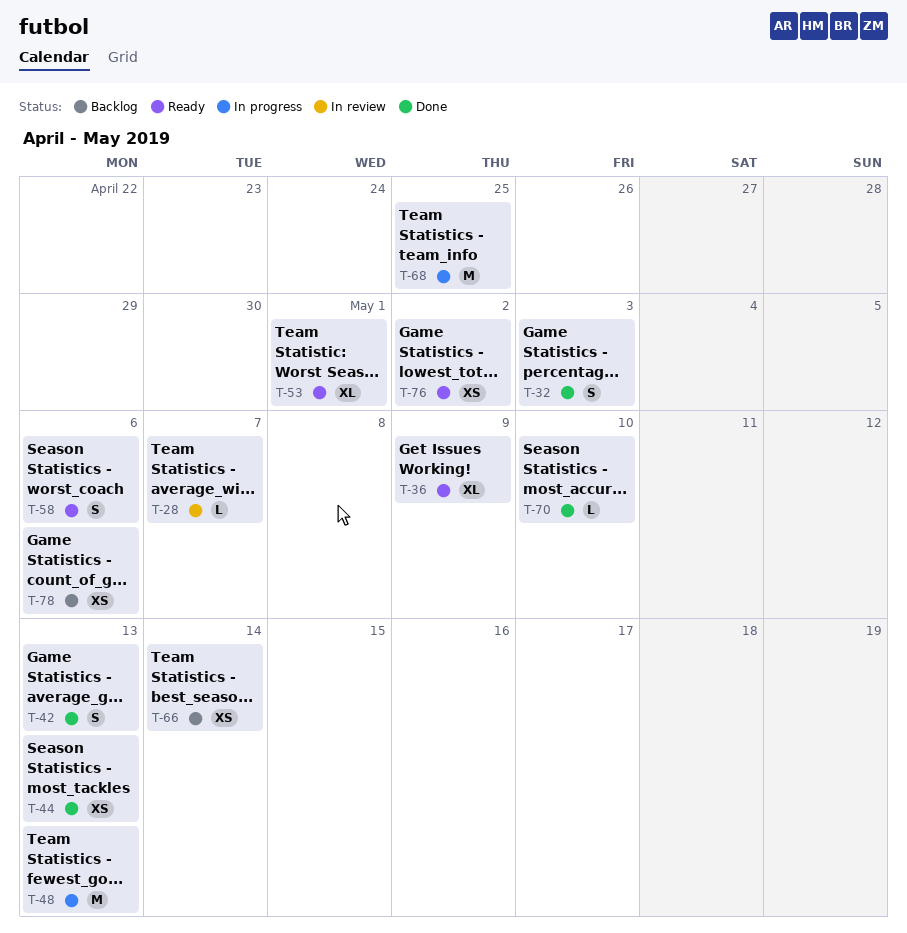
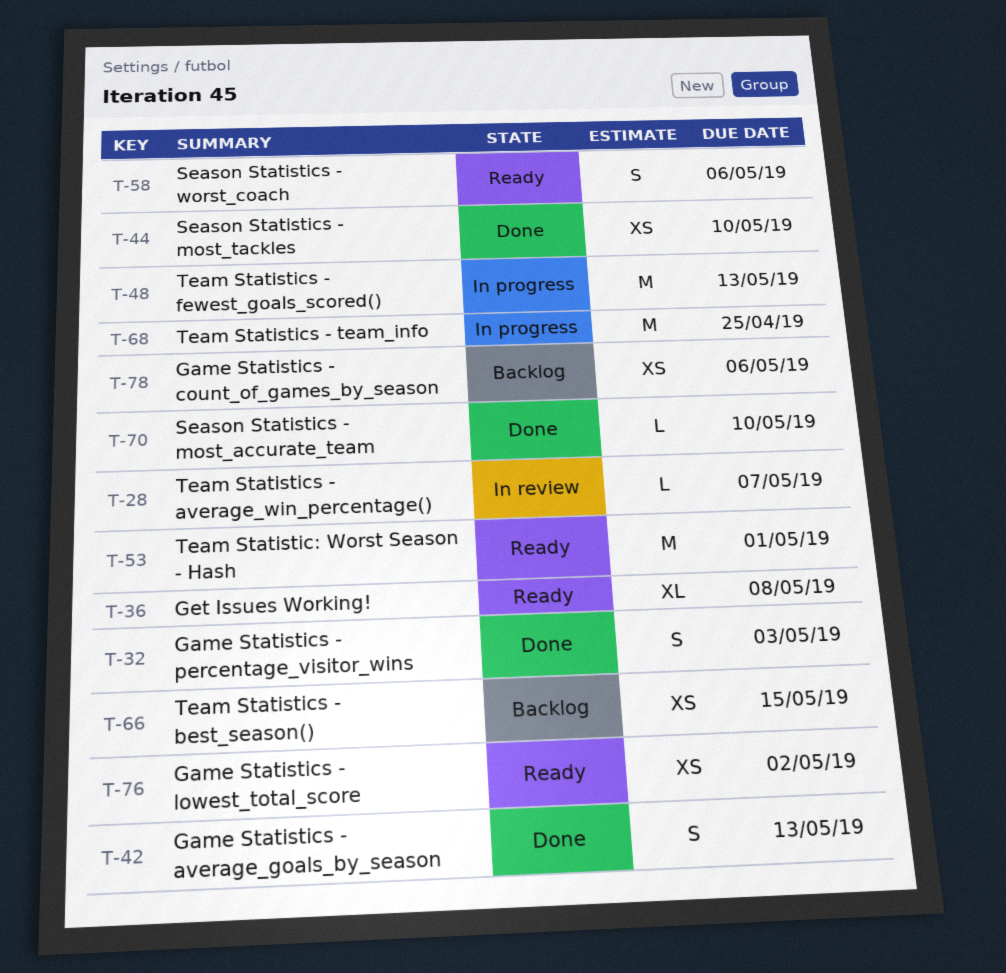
T-36, due: May 9 -> May 8
T-44, due: May 13 -> May 10
T-53, estimate: XL -> M
T-66, due: May 14 -> May 15

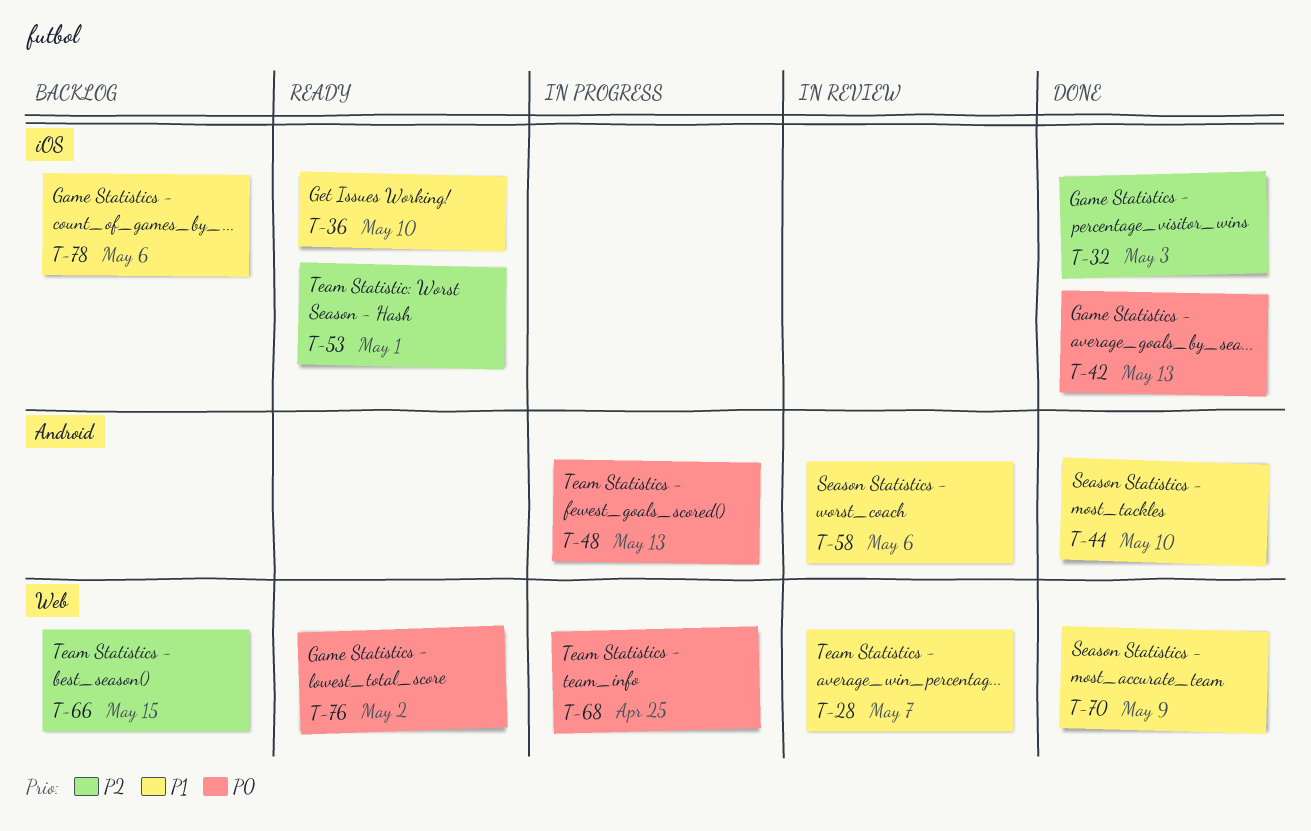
T-36, due: May 8 -> May 10
T-58, status: Ready -> In review
T-70, due: May 10 -> May 9

